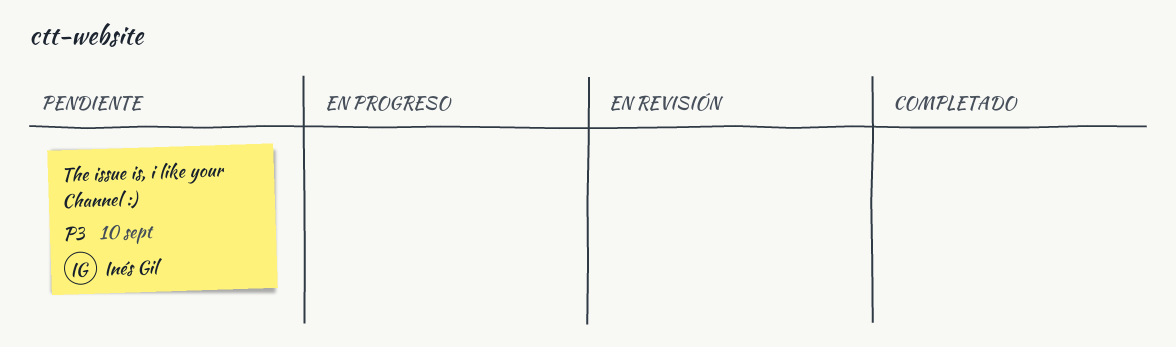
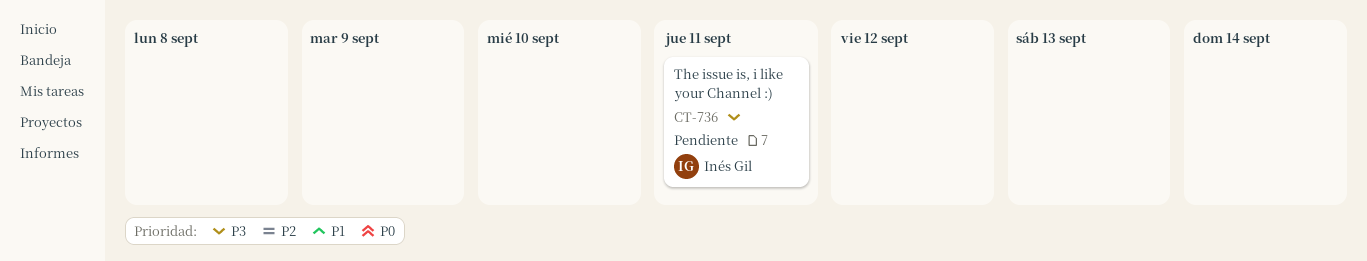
The issue is, i like your Channel :), due: Sep 10 -> Sep 11

